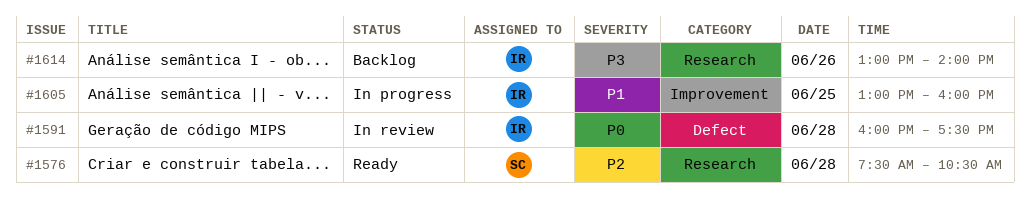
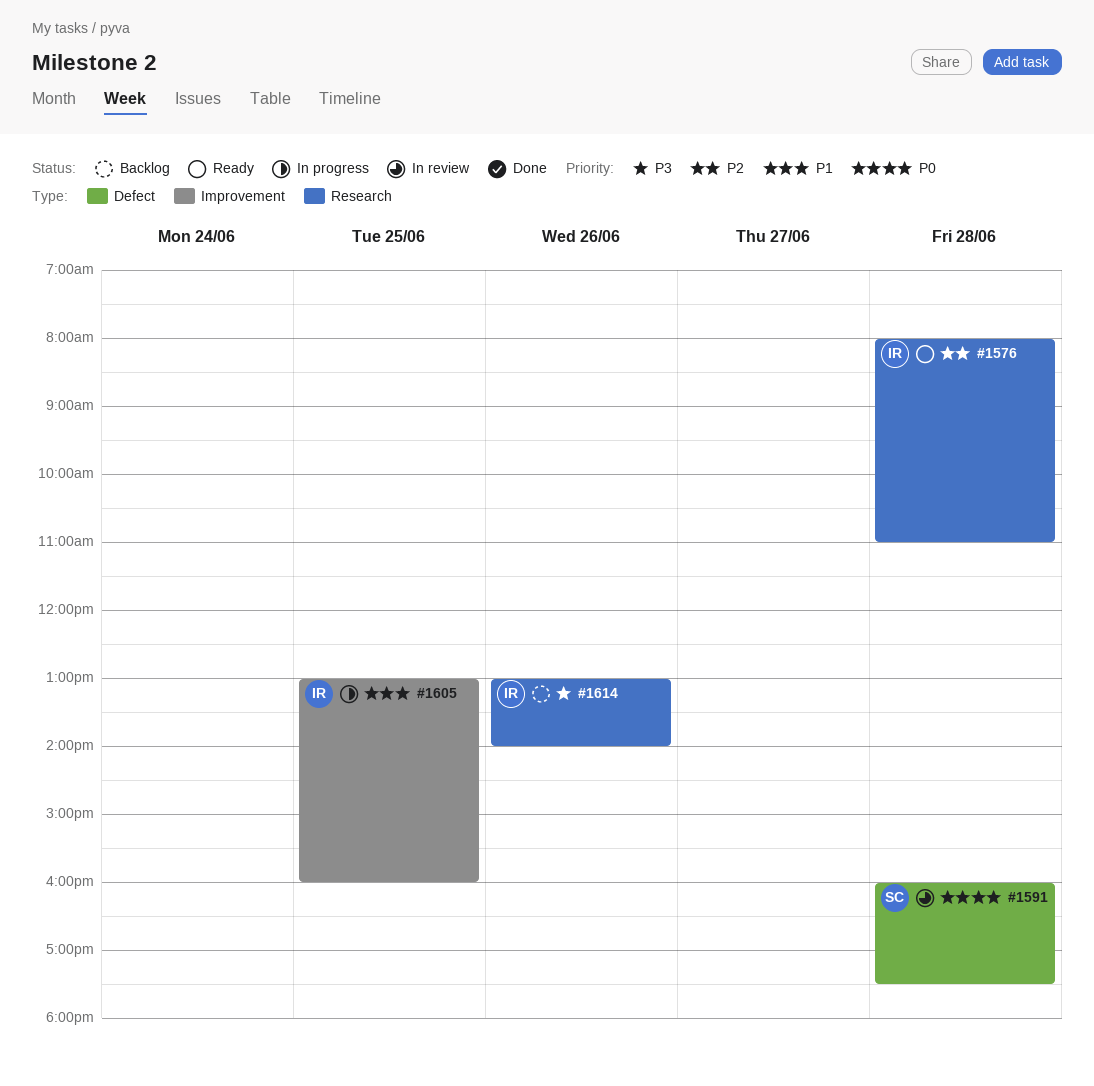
#1576, owner: SC -> IR
#1576, begins: 07:30 -> 08:00
#1576, ends: 10:30 -> 11:00
#1591, owner: IR -> SC

